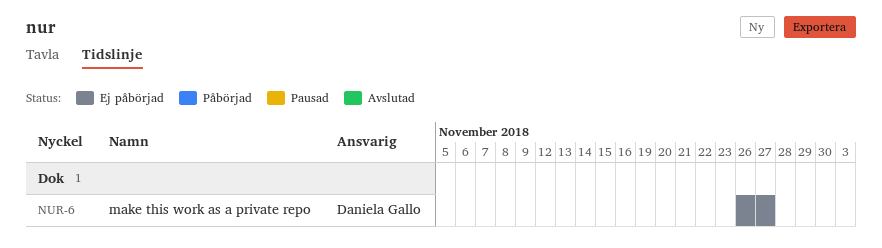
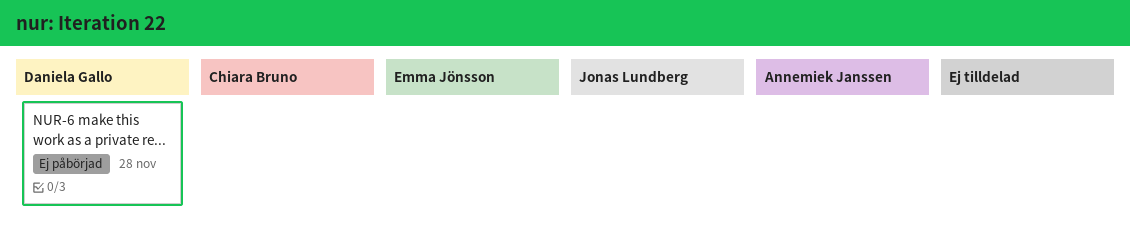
NUR-6, due: Nov 27 -> Nov 28

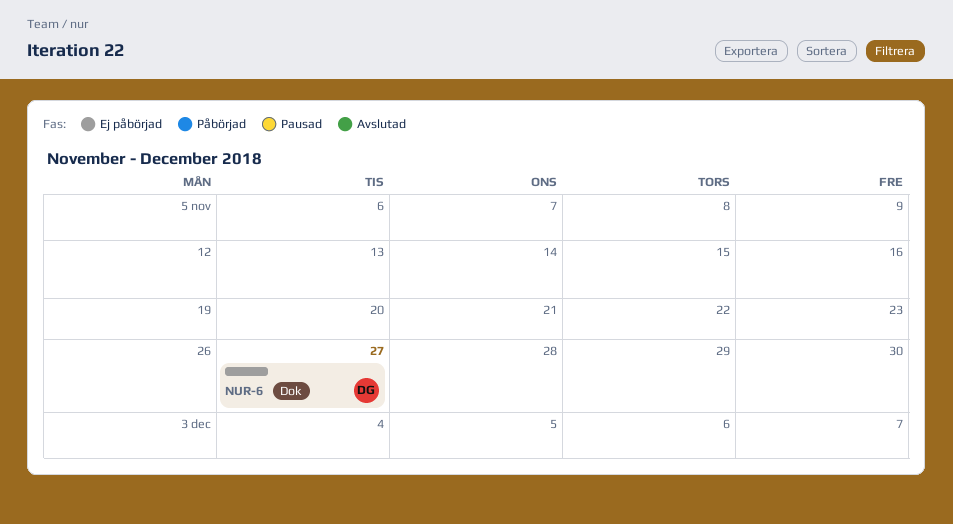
NUR-6, due: Nov 28 -> Nov 27

